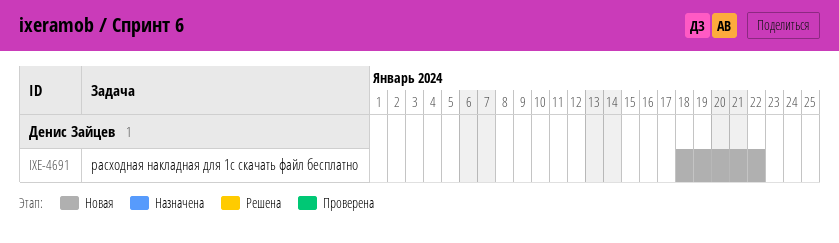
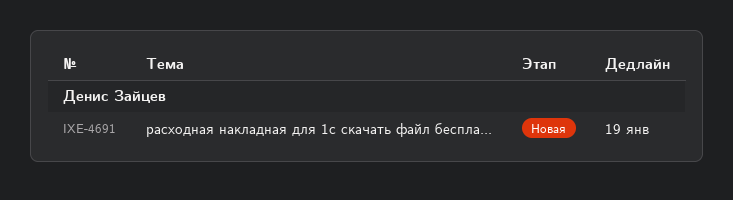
IXE-4691, due: Jan 22 -> Jan 19

